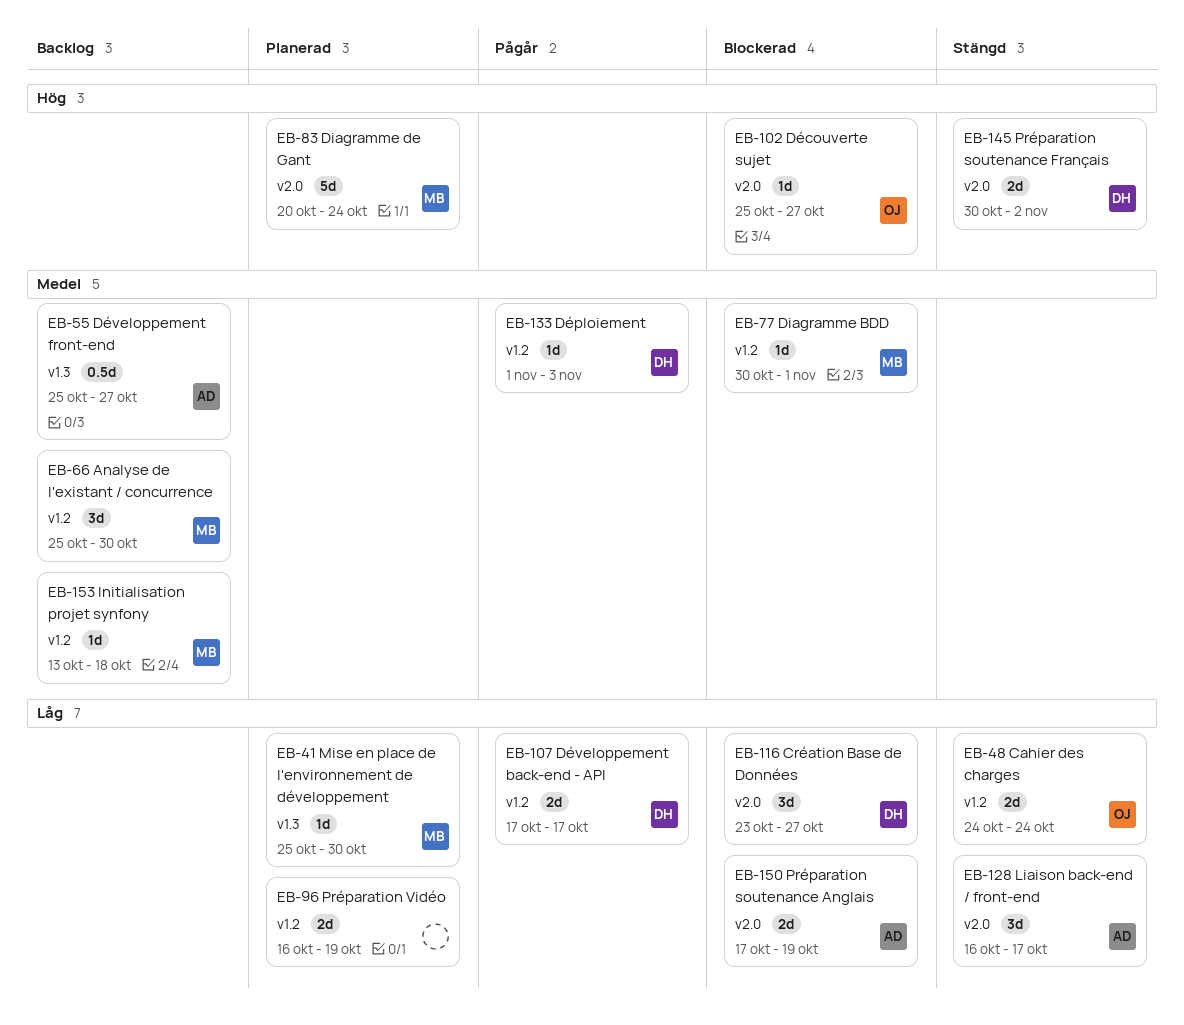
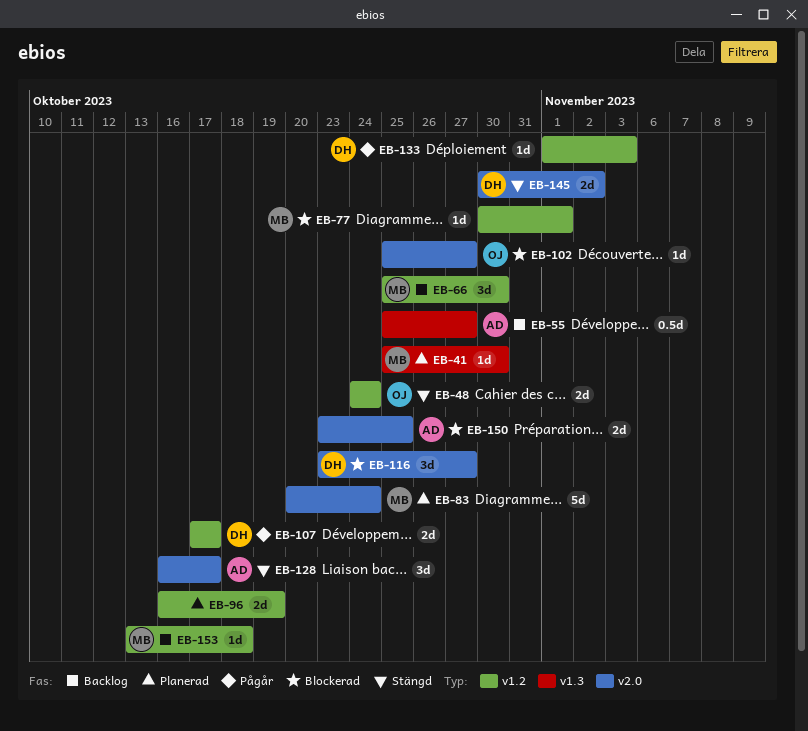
EB-150, start: Oct 17 -> Oct 23
EB-150, due: Oct 19 -> Oct 25

